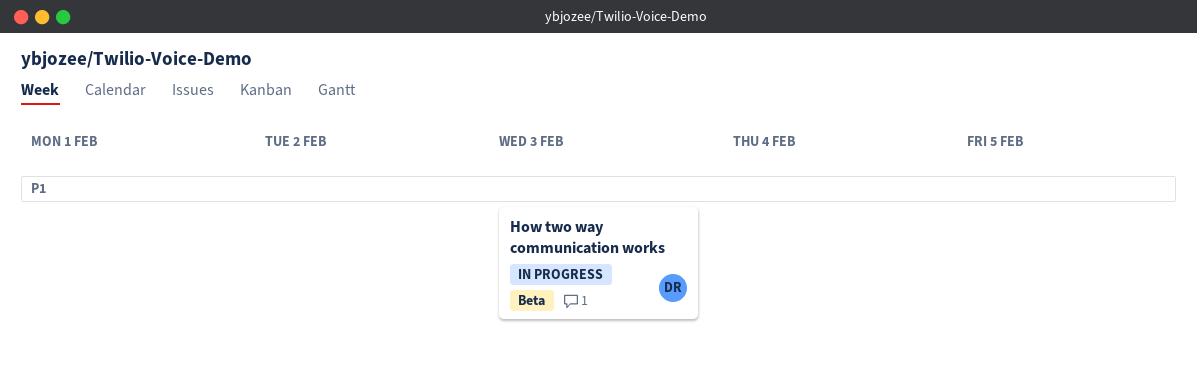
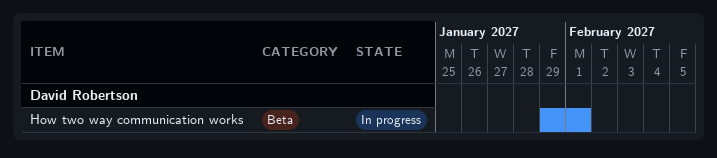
How two way communication works, due: Feb 3 -> Feb 1

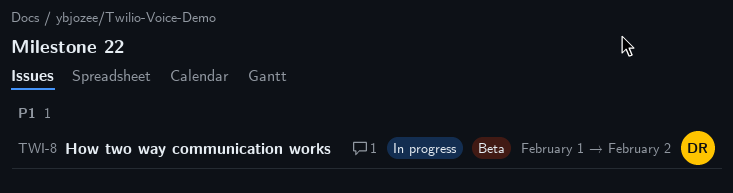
How two way communication works, start: Jan 29 -> Feb 1
How two way communication works, due: Feb 1 -> Feb 2

